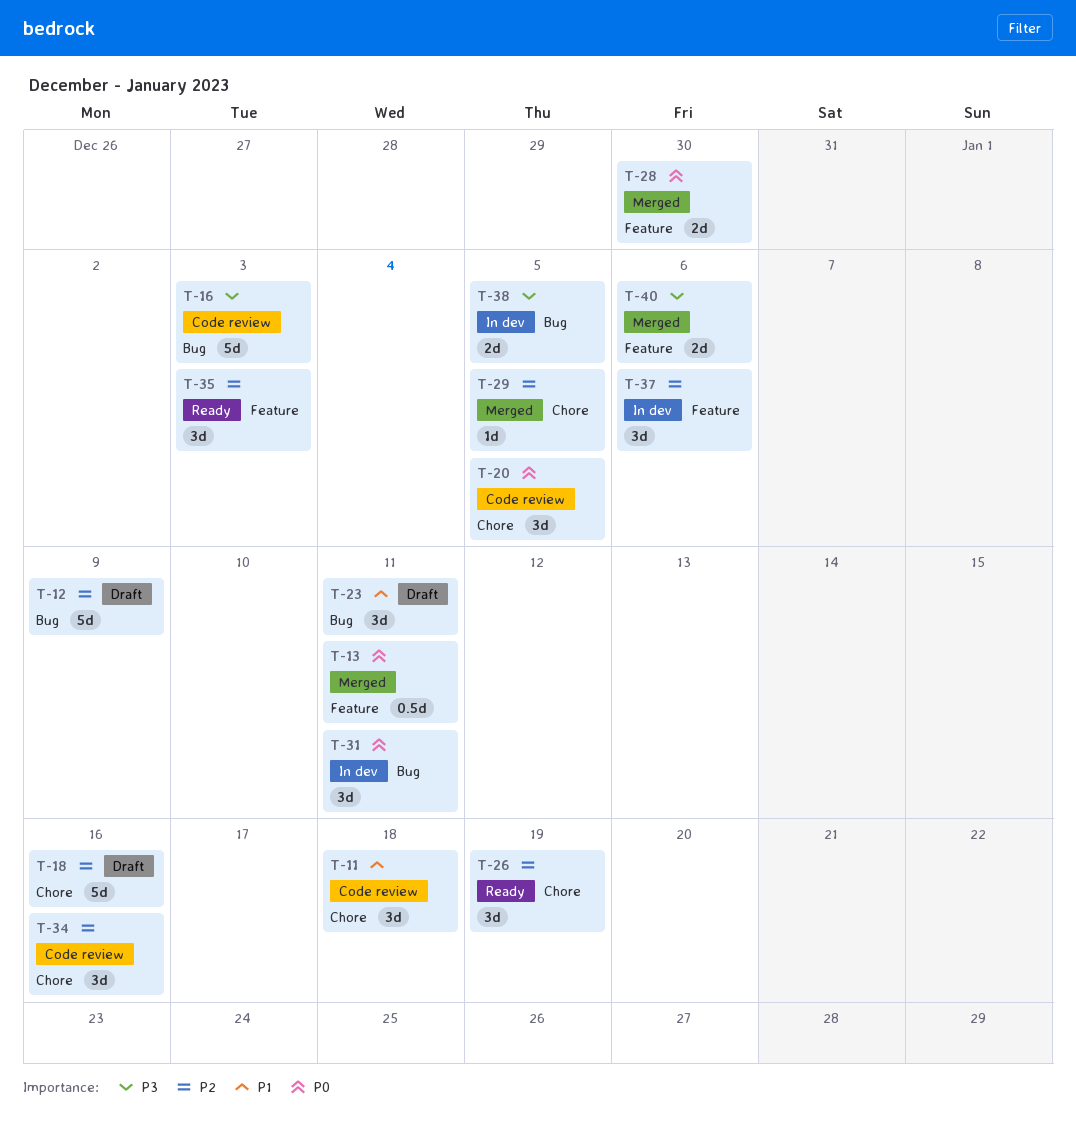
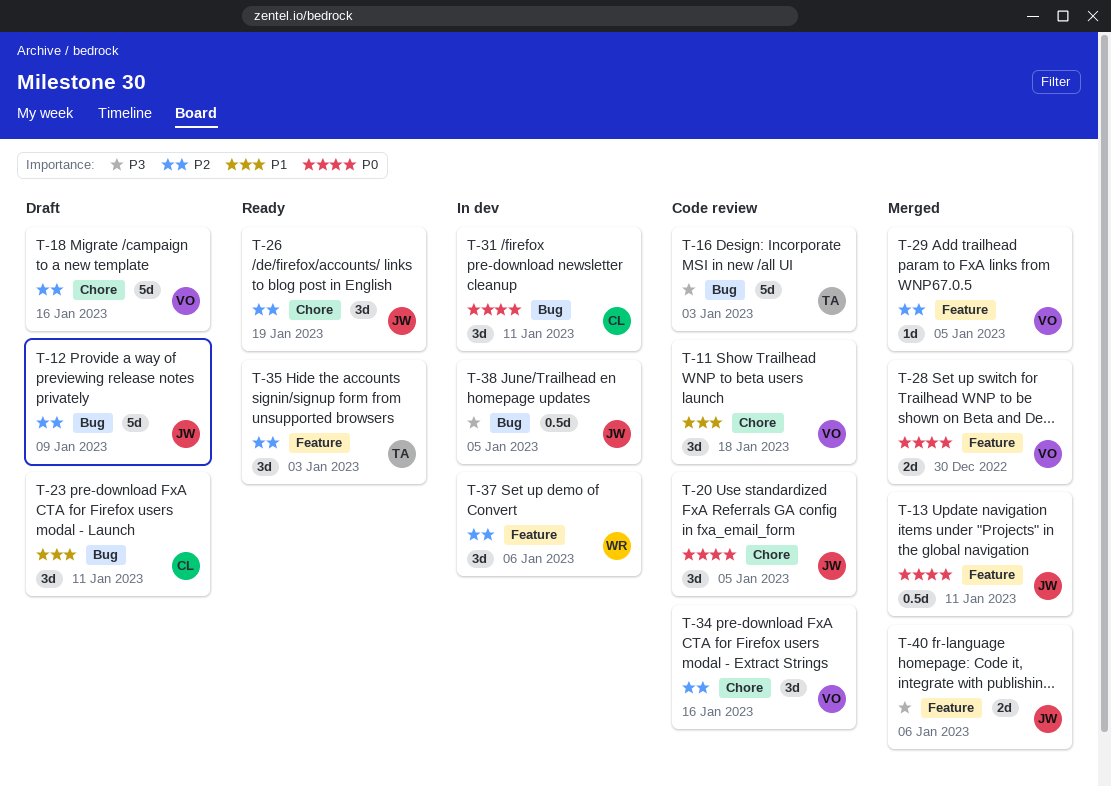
T-29, label: Chore -> Feature
T-38, estimate: 2d -> 0.5d

